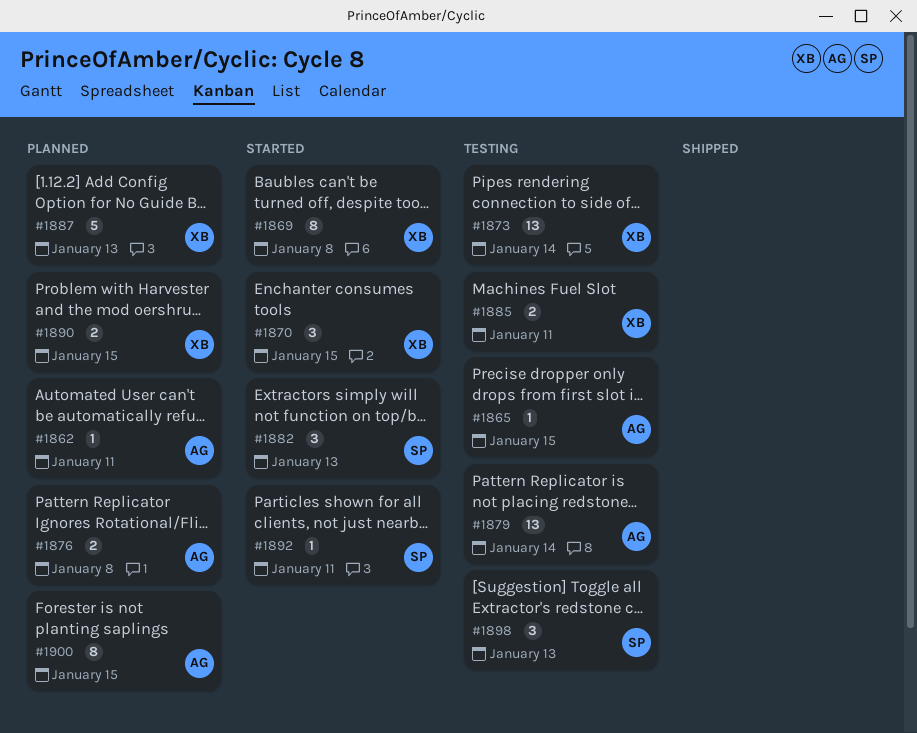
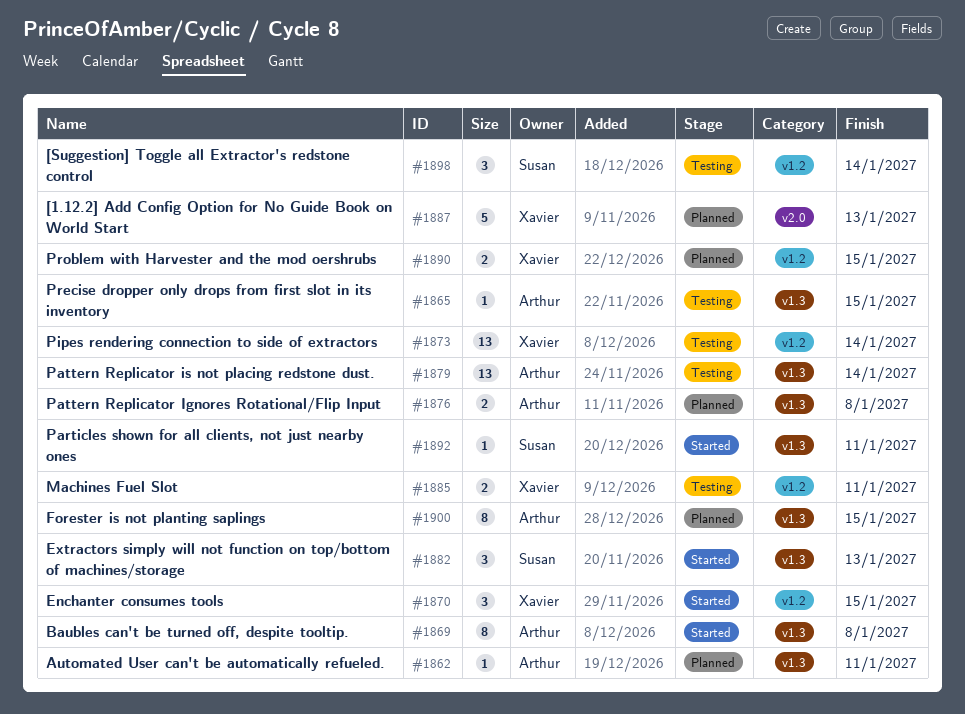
#1869, owner: Xavier -> Arthur
#1898, due: Jan 13 -> Jan 14

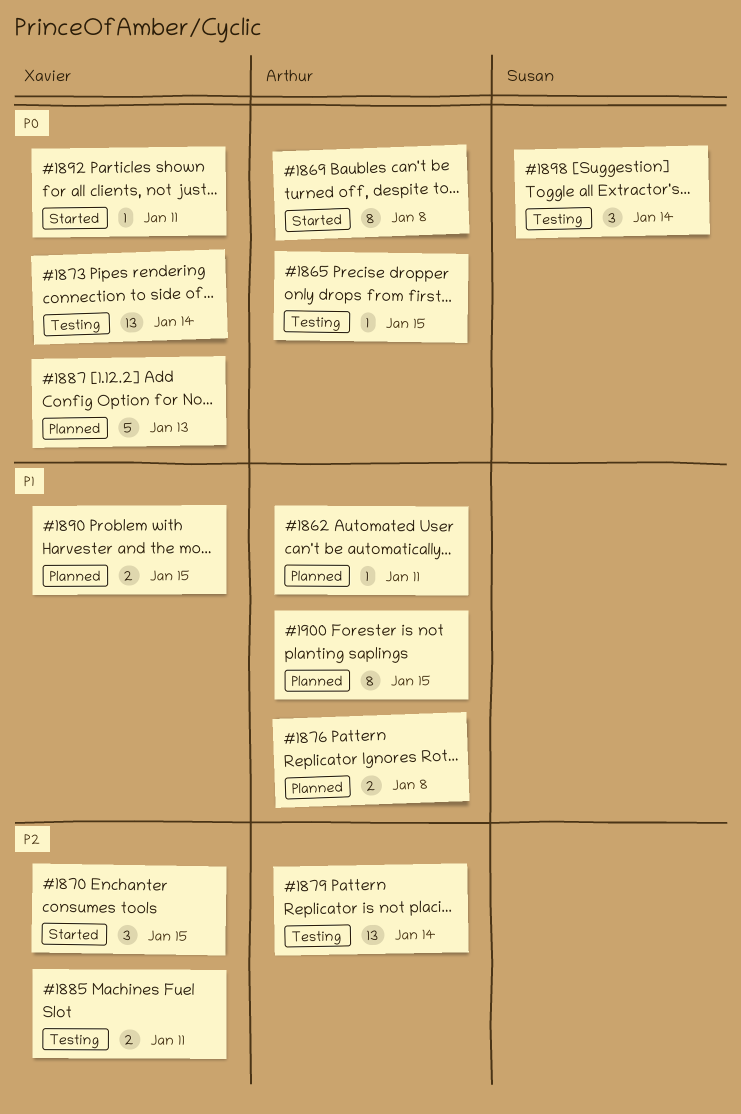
#1882: present -> none
#1892, owner: Susan -> Xavier

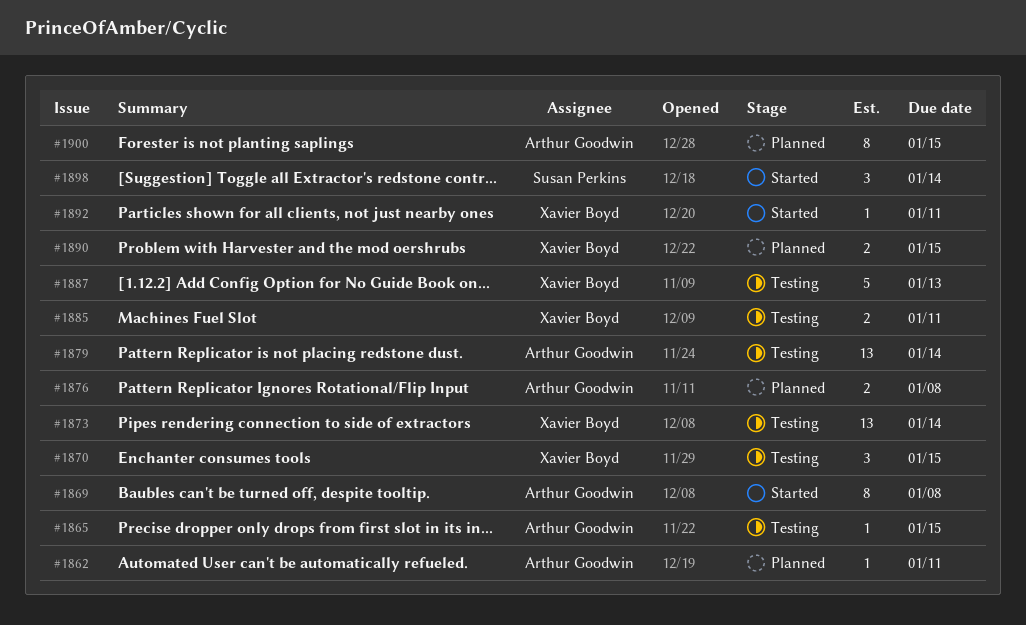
#1870, status: Started -> Testing
#1887, status: Planned -> Testing
#1898, status: Testing -> Started

